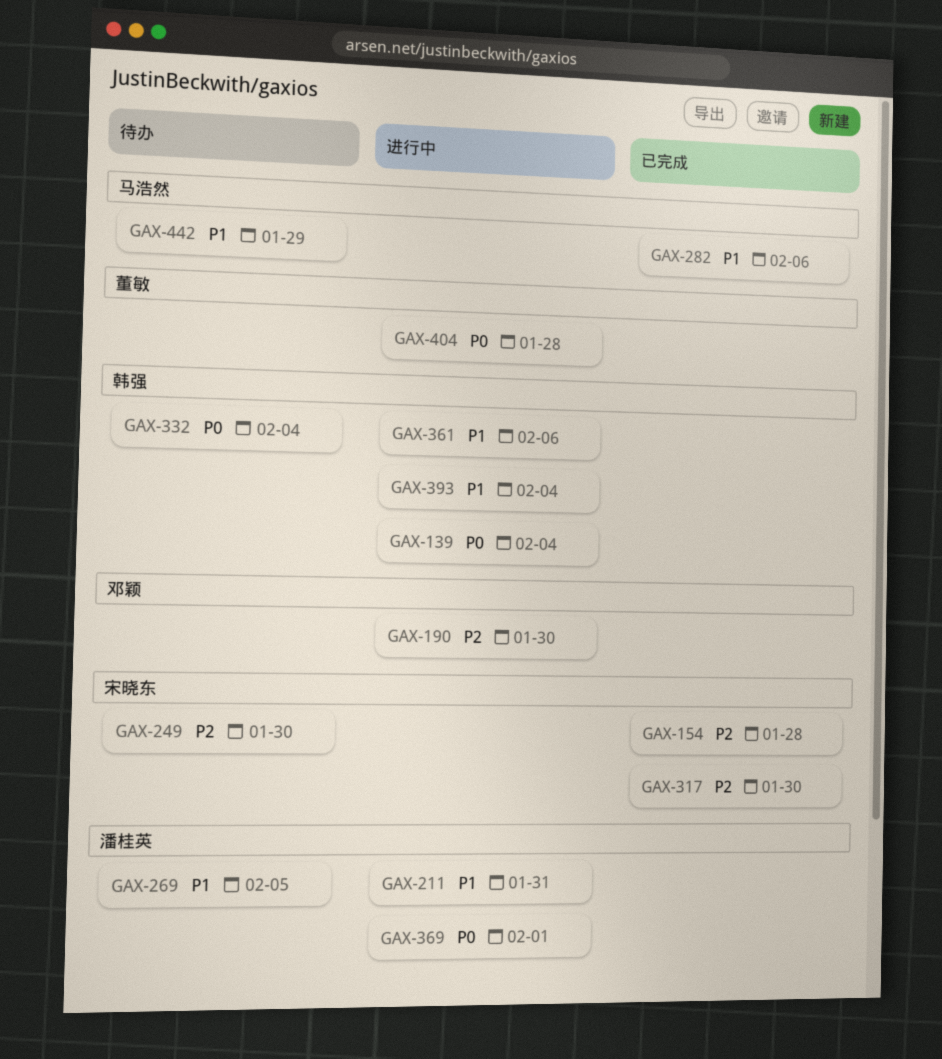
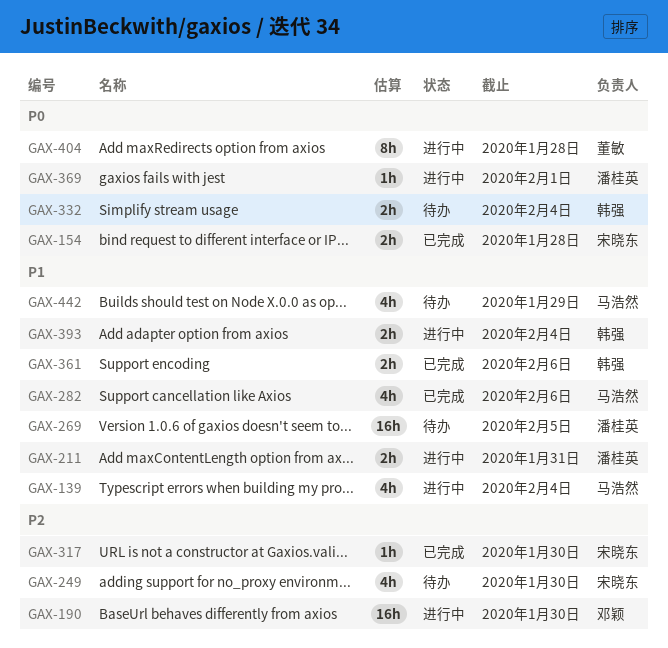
GAX-139, owner: 韩强 -> 马浩然
GAX-139, priority: P0 -> P1
GAX-154, priority: P2 -> P0
GAX-361, status: 进行中 -> 已完成

